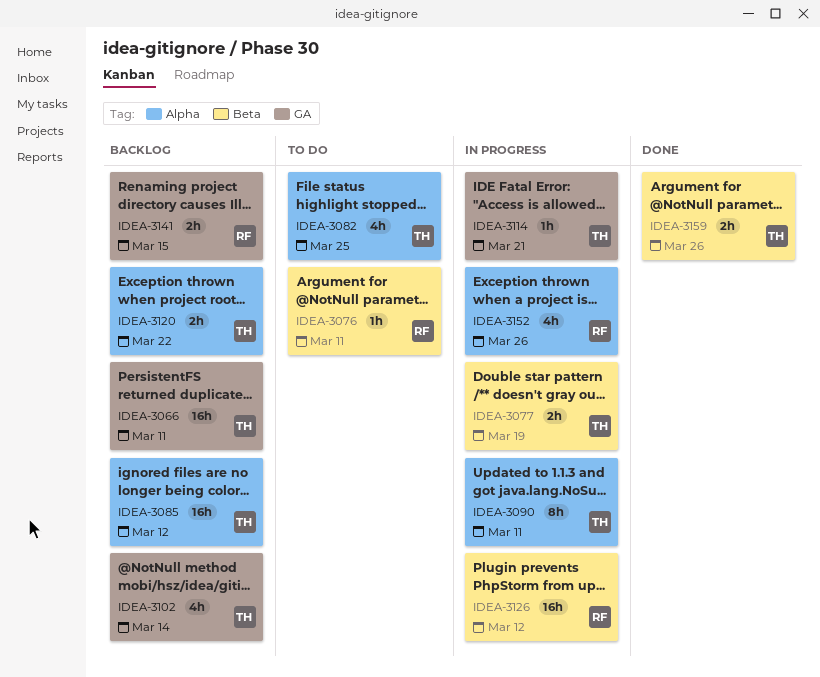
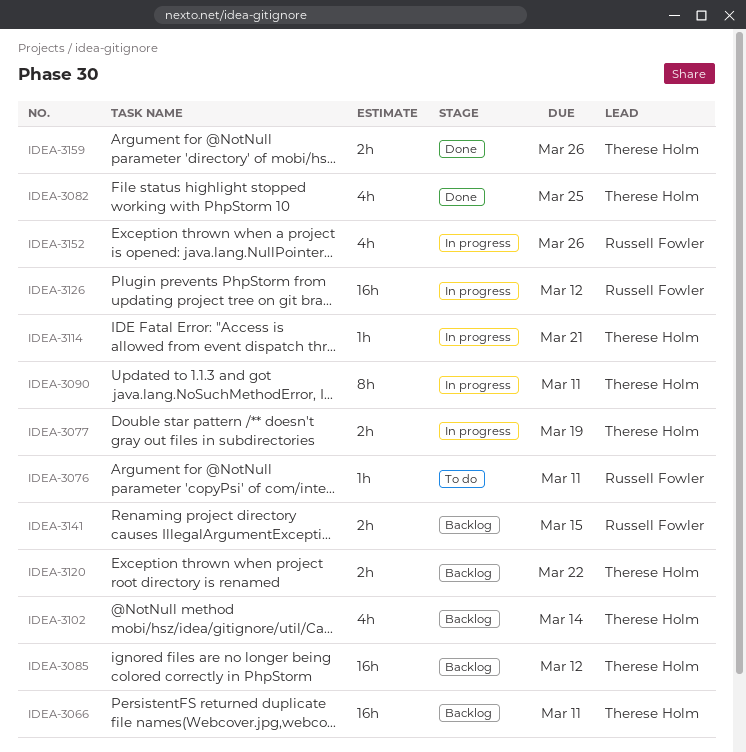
IDEA-3082, status: To do -> Done

